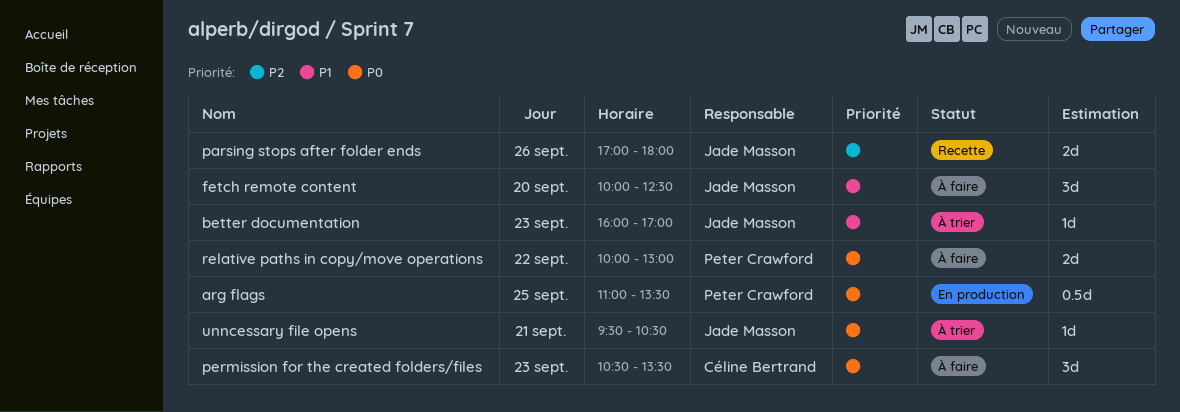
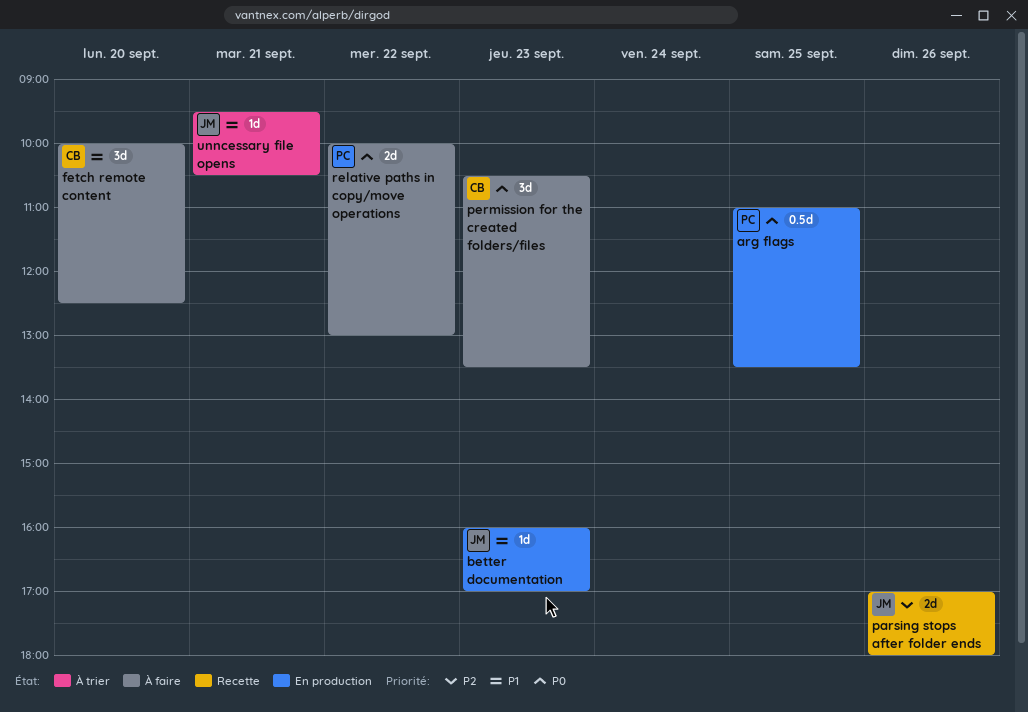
better documentation, status: À trier -> En production
fetch remote content, owner: Jade Masson -> Céline Bertrand
unncessary file opens, priority: P0 -> P1

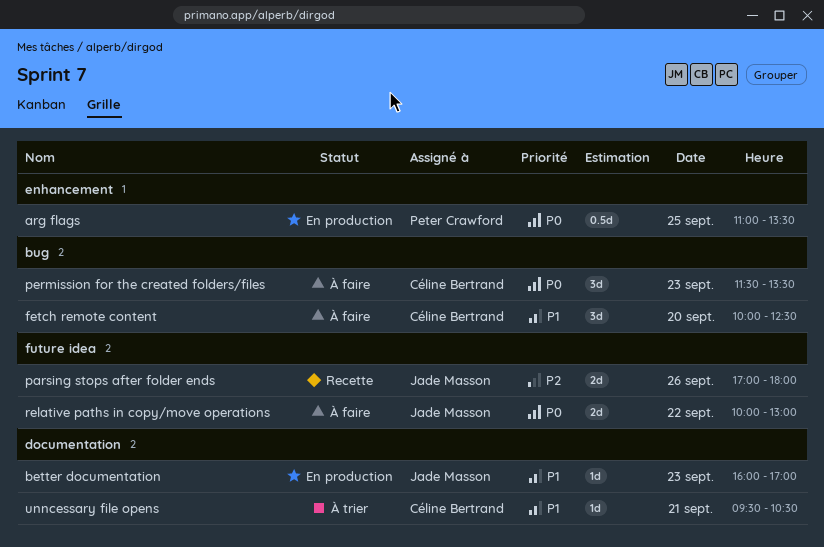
permission for the created folders/files, begins: 10:30 -> 11:30
relative paths in copy/move operations, owner: Peter Crawford -> Jade Masson
unncessary file opens, owner: Jade Masson -> Céline Bertrand

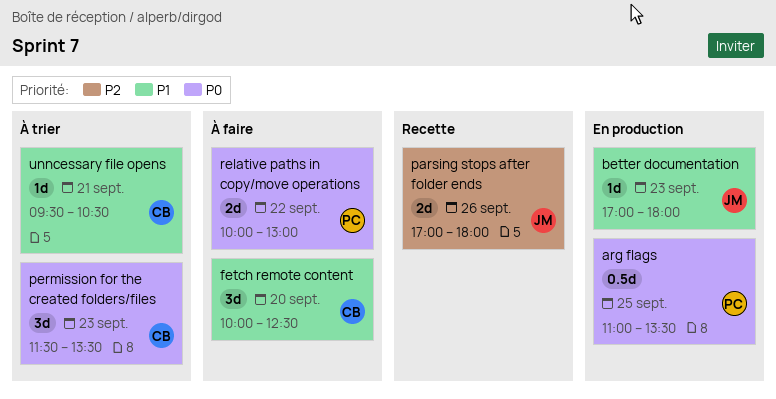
better documentation, begins: 16:00 -> 17:00
better documentation, ends: 17:00 -> 18:00
permission for the created folders/files, status: À faire -> À trier
relative paths in copy/move operations, owner: Jade Masson -> Peter Crawford

